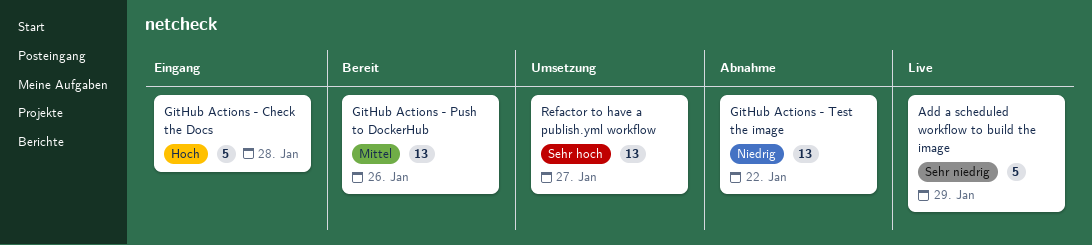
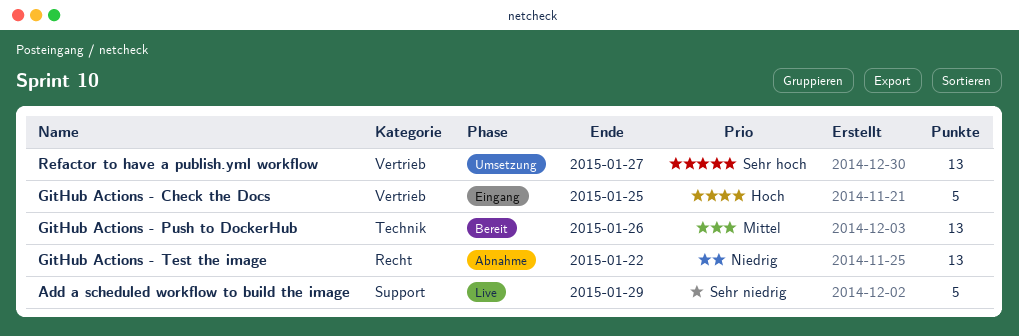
GitHub Actions - Check the Docs, due: Jan 28 -> Jan 25

